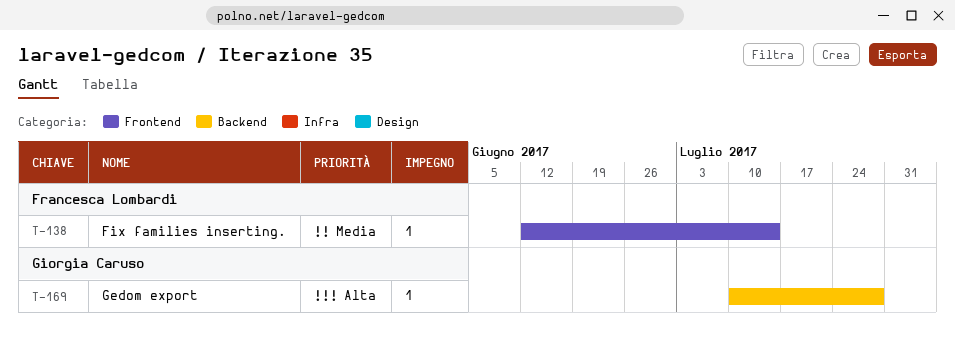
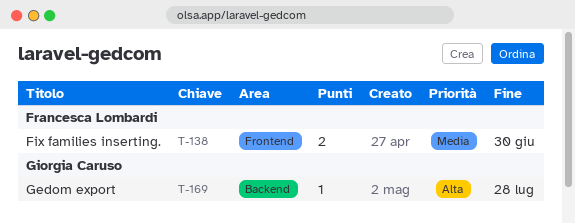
T-138, estimate: 1 -> 2
T-138, due: Jul 14 -> Jun 30

